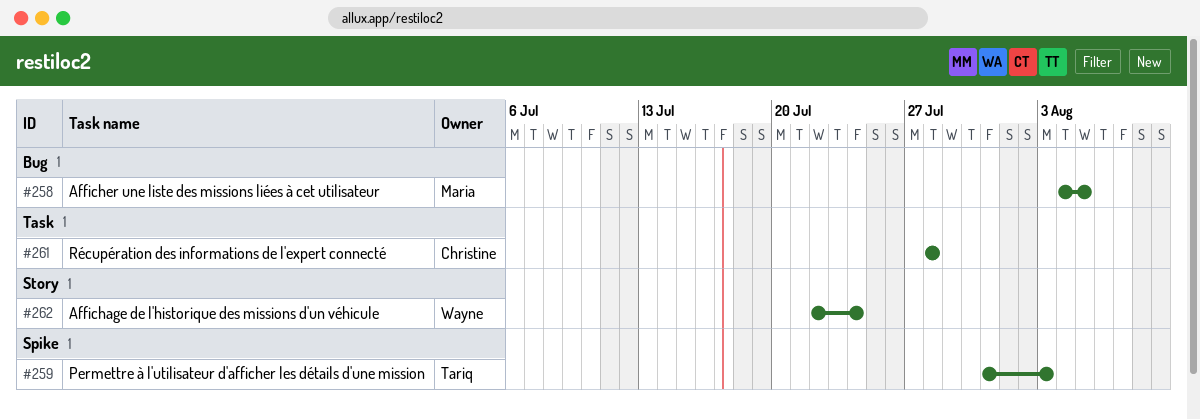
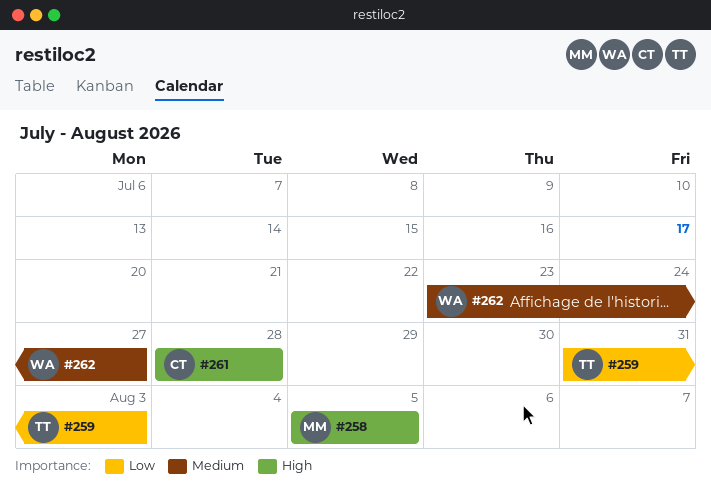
#258, start: Aug 4 -> Aug 5
#262, start: Jul 22 -> Jul 23
#262, due: Jul 24 -> Jul 27

